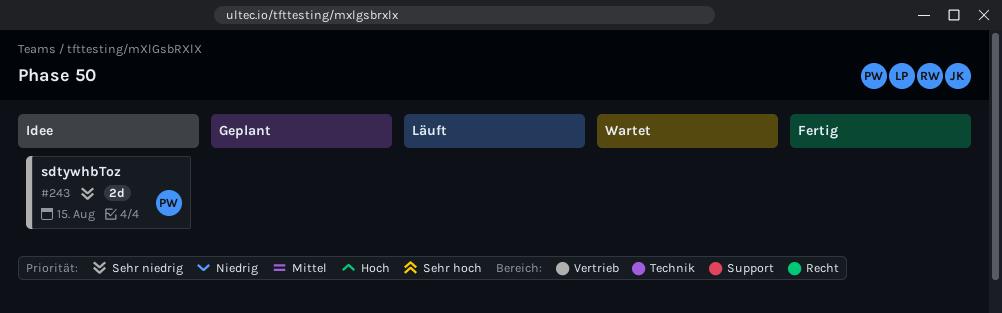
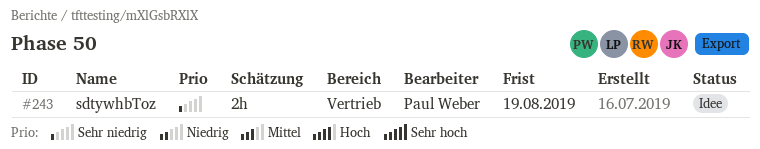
#243, estimate: 2d -> 2h
#243, due: Aug 15 -> Aug 19

